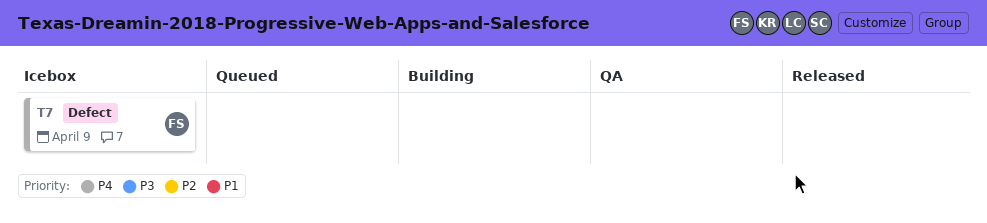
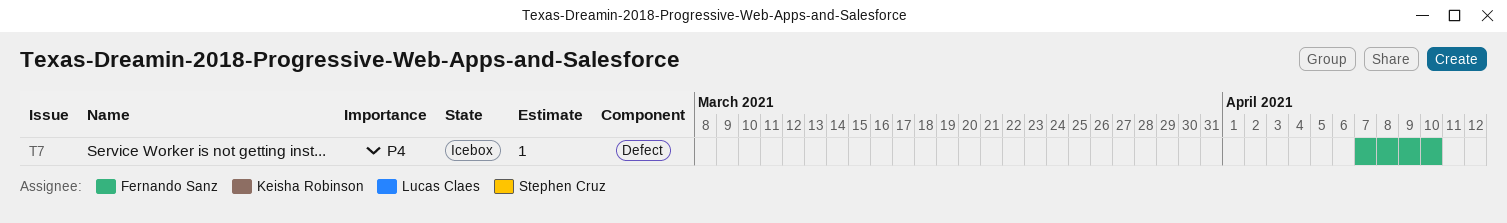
T7, due: Apr 9 -> Apr 10

